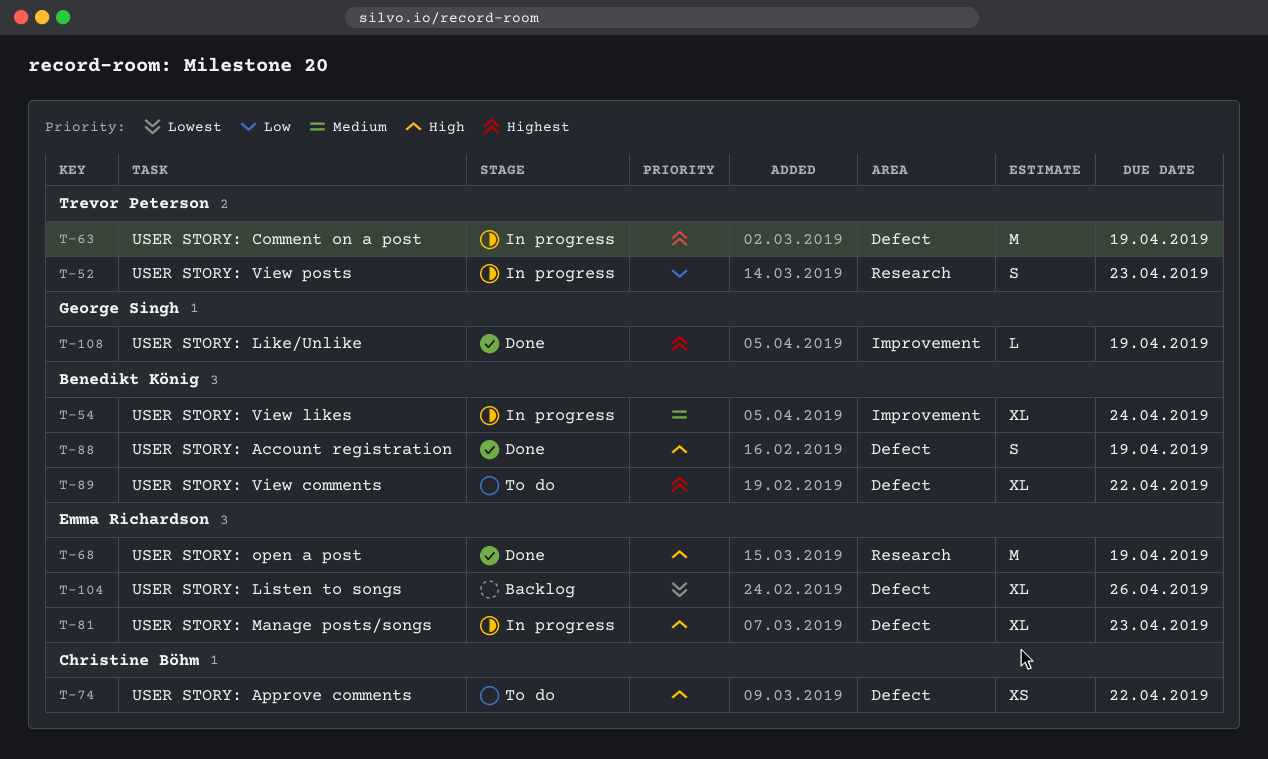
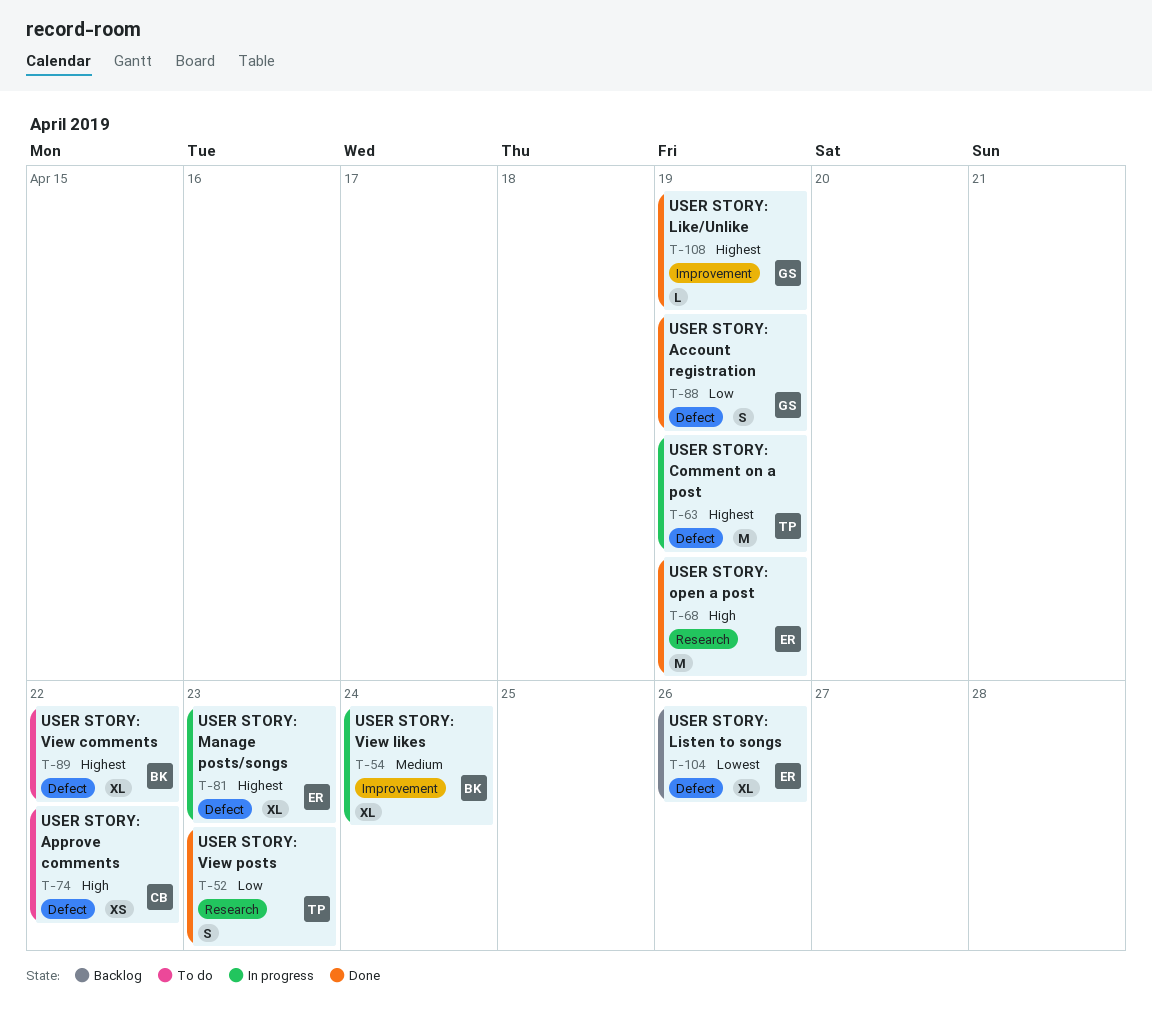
T-52, status: In progress -> Done
T-81, priority: High -> Highest
T-88, owner: Benedikt König -> George Singh
T-88, priority: High -> Low

